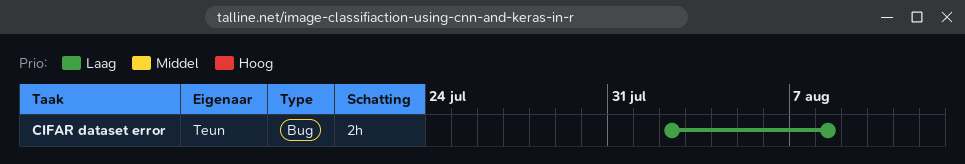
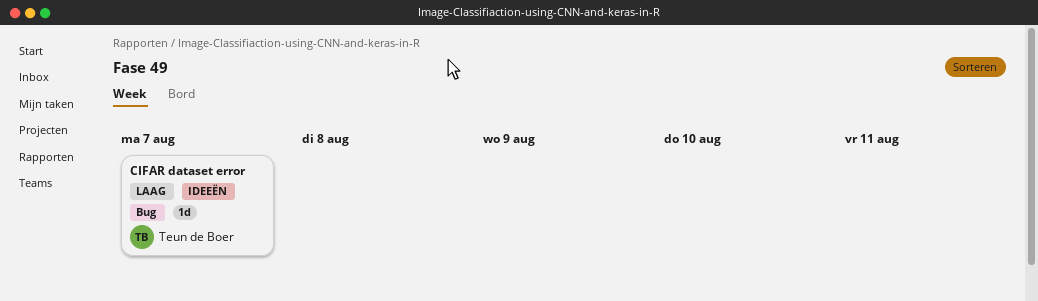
CIFAR dataset error, estimate: 2h -> 1d
CIFAR dataset error, due: Aug 8 -> Aug 7

